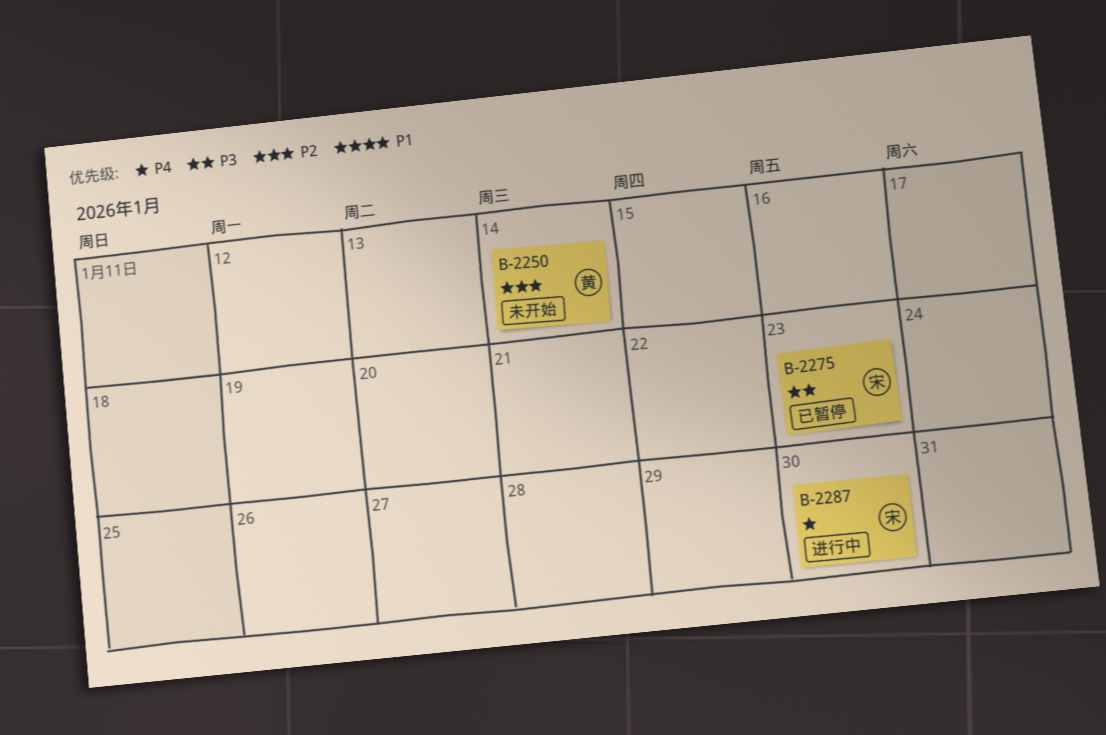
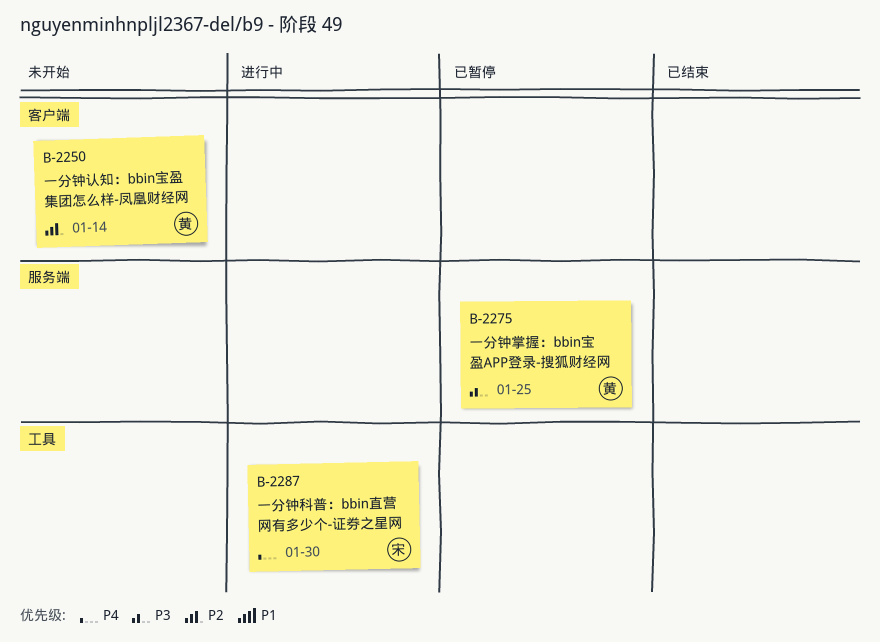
B-2275, owner: 宋 -> 黄
B-2275, due: Jan 23 -> Jan 25

